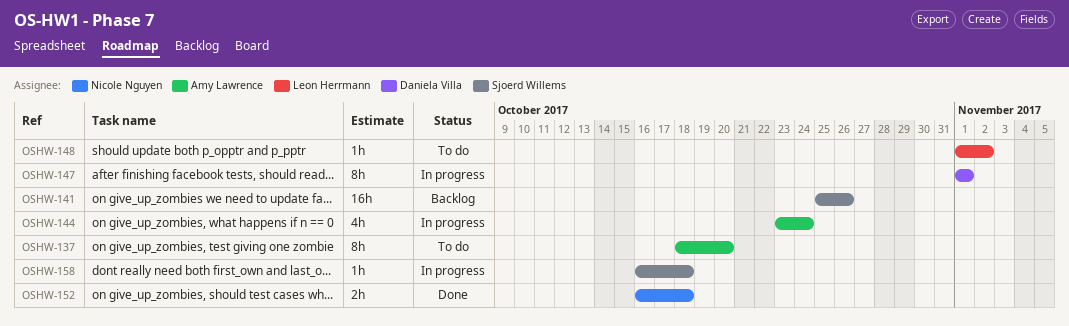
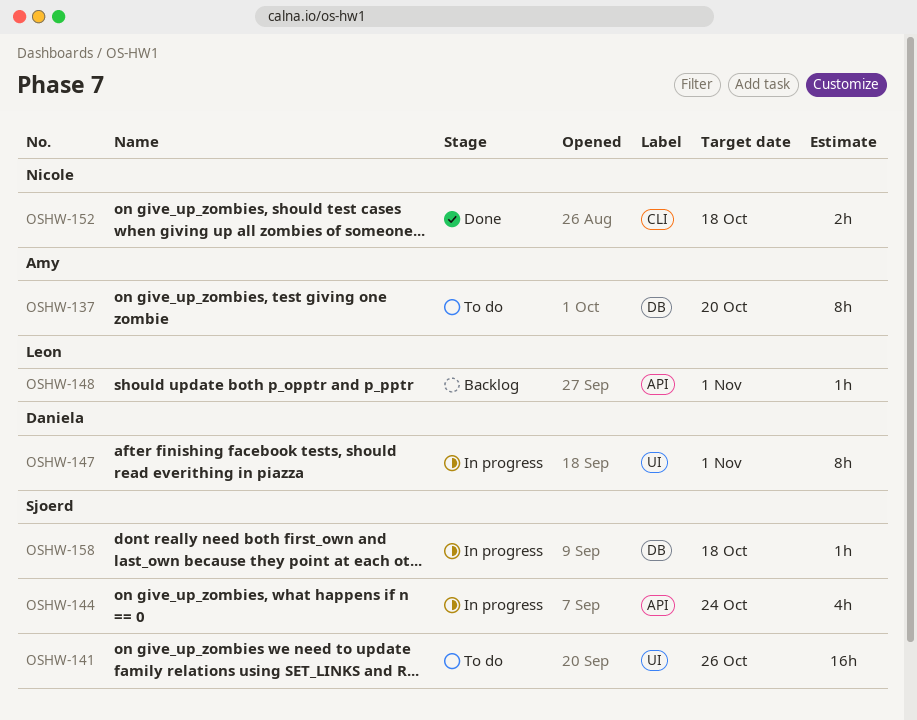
OSHW-141, status: Backlog -> To do
OSHW-144, owner: Amy Lawrence -> Sjoerd Willems
OSHW-148, status: To do -> Backlog
OSHW-148, due: Nov 2 -> Nov 1

